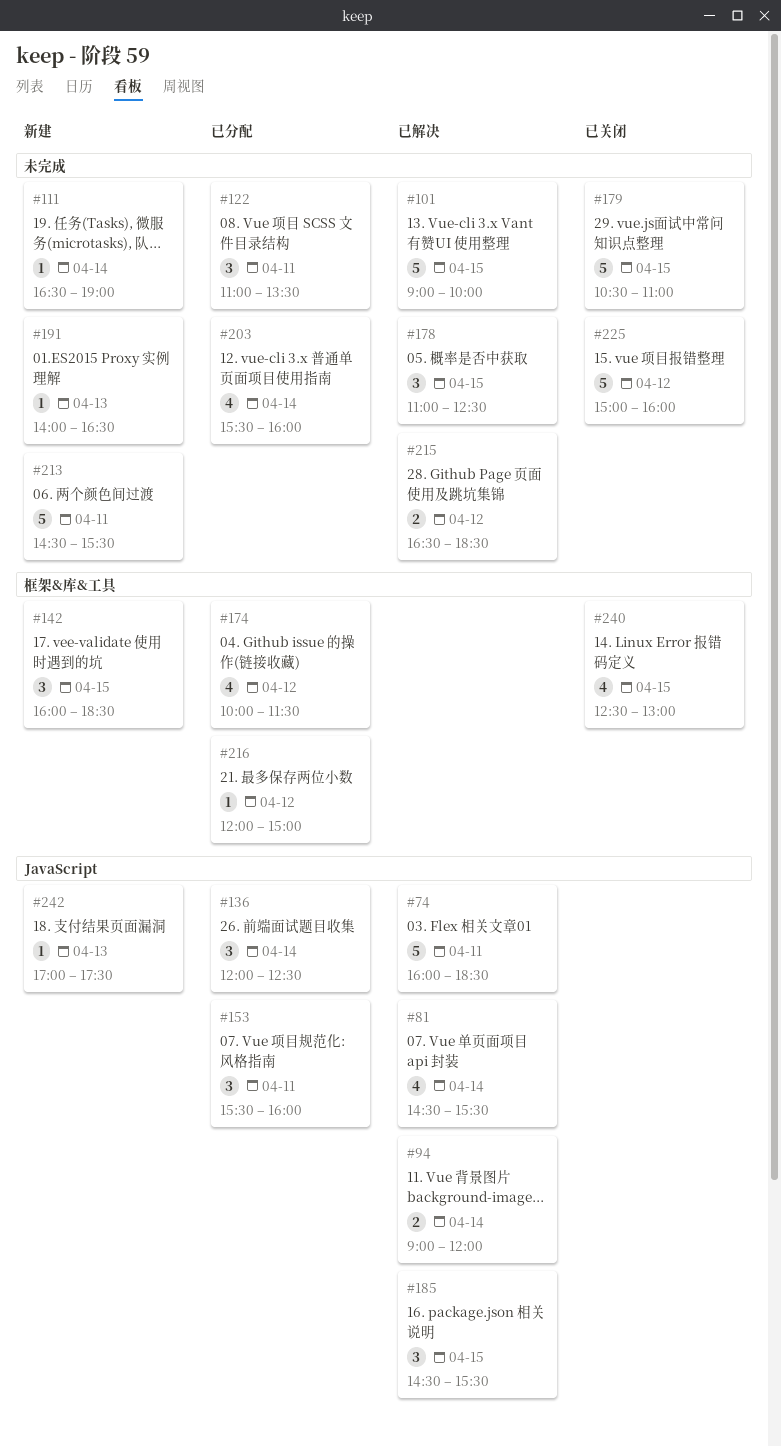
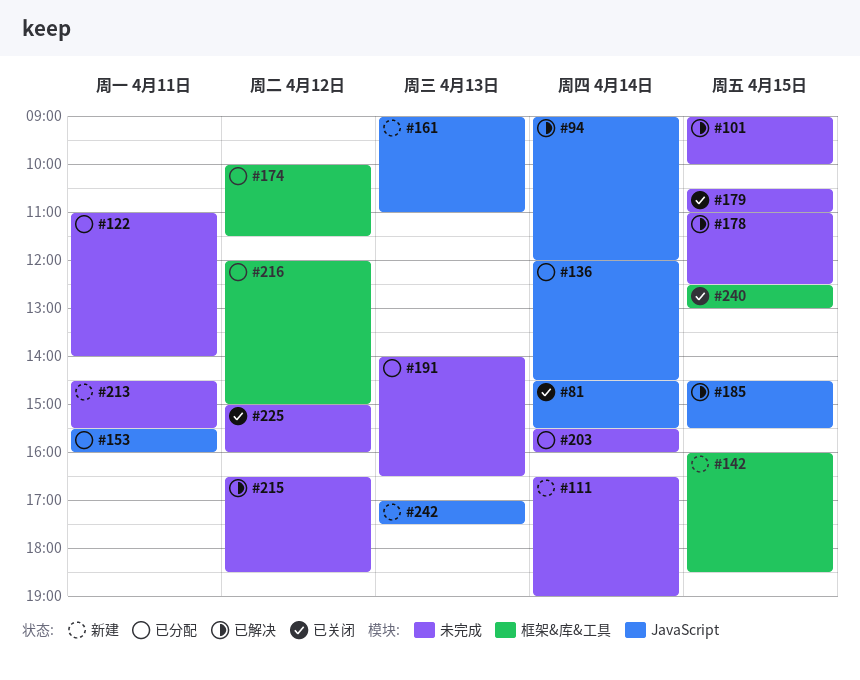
#74: present -> none
#81, status: 已解决 -> 已关闭
#122, ends: 13:30 -> 14:00
#136, ends: 12:30 -> 14:30
#161: none -> present
#191, status: 新建 -> 已分配

